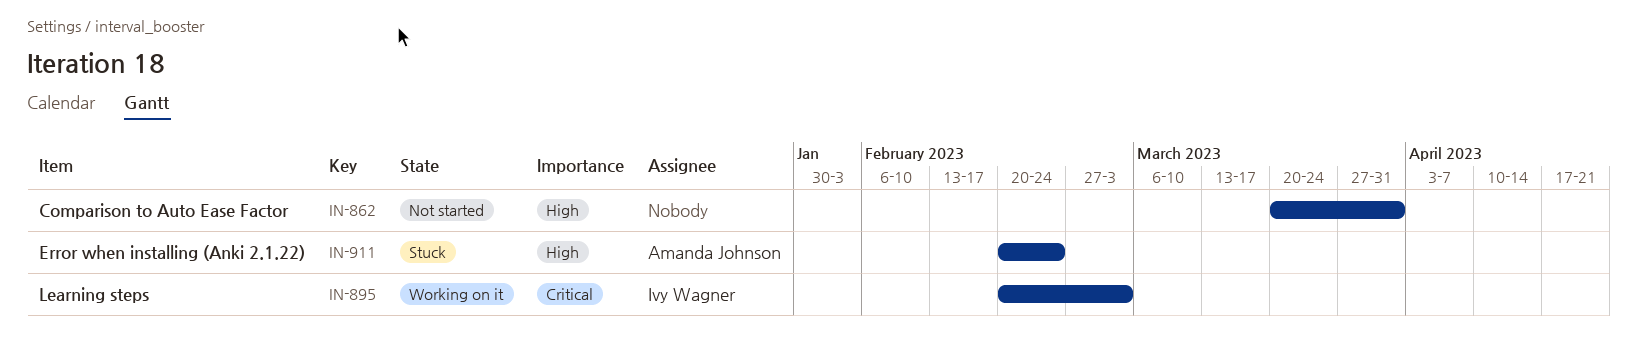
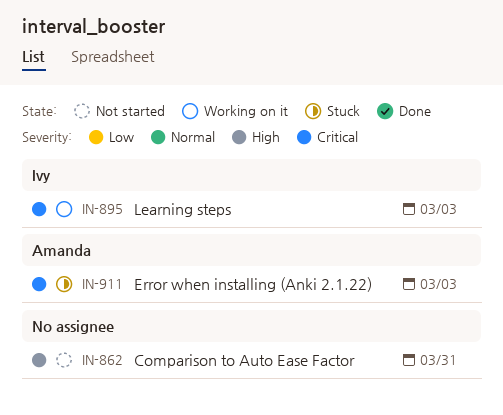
IN-911, priority: High -> Critical
IN-911, due: Feb 24 -> Mar 3

